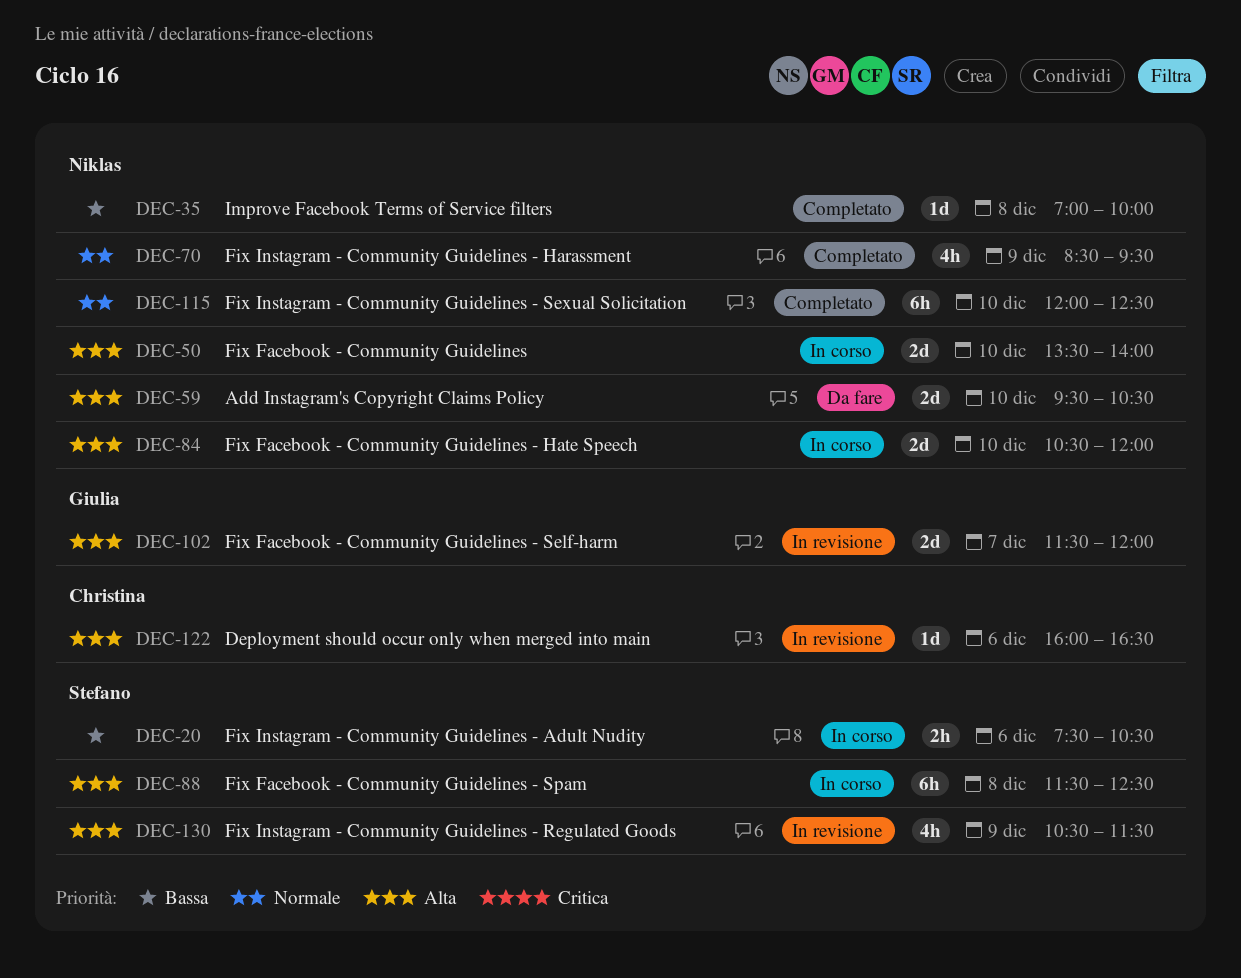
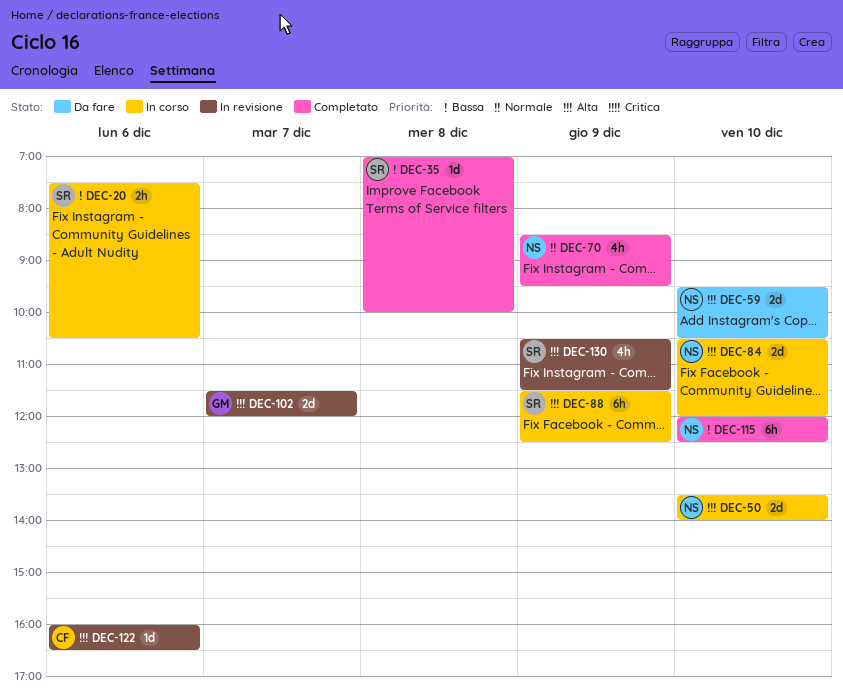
DEC-35, owner: Niklas -> Stefano
DEC-88, day: Dec 8 -> Dec 9
DEC-115, priority: Normale -> Bassa

